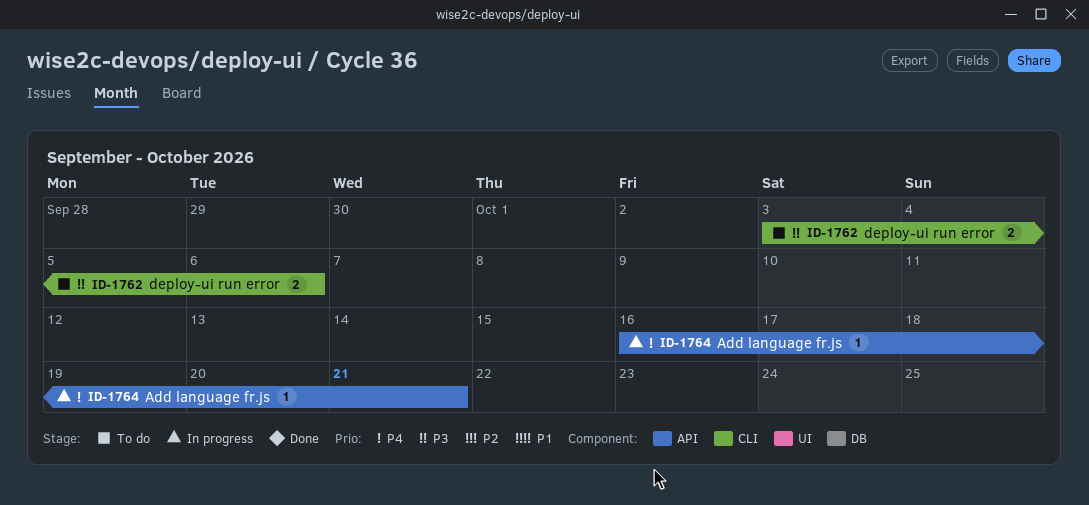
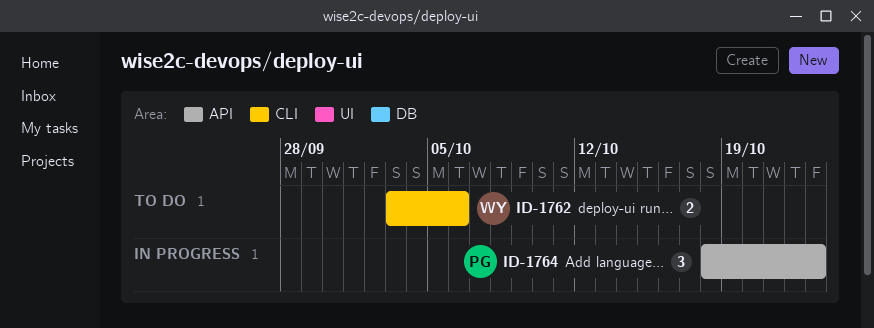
ID-1764, estimate: 1 -> 3
ID-1764, start: Oct 16 -> Oct 18
ID-1764, due: Oct 21 -> Oct 23

